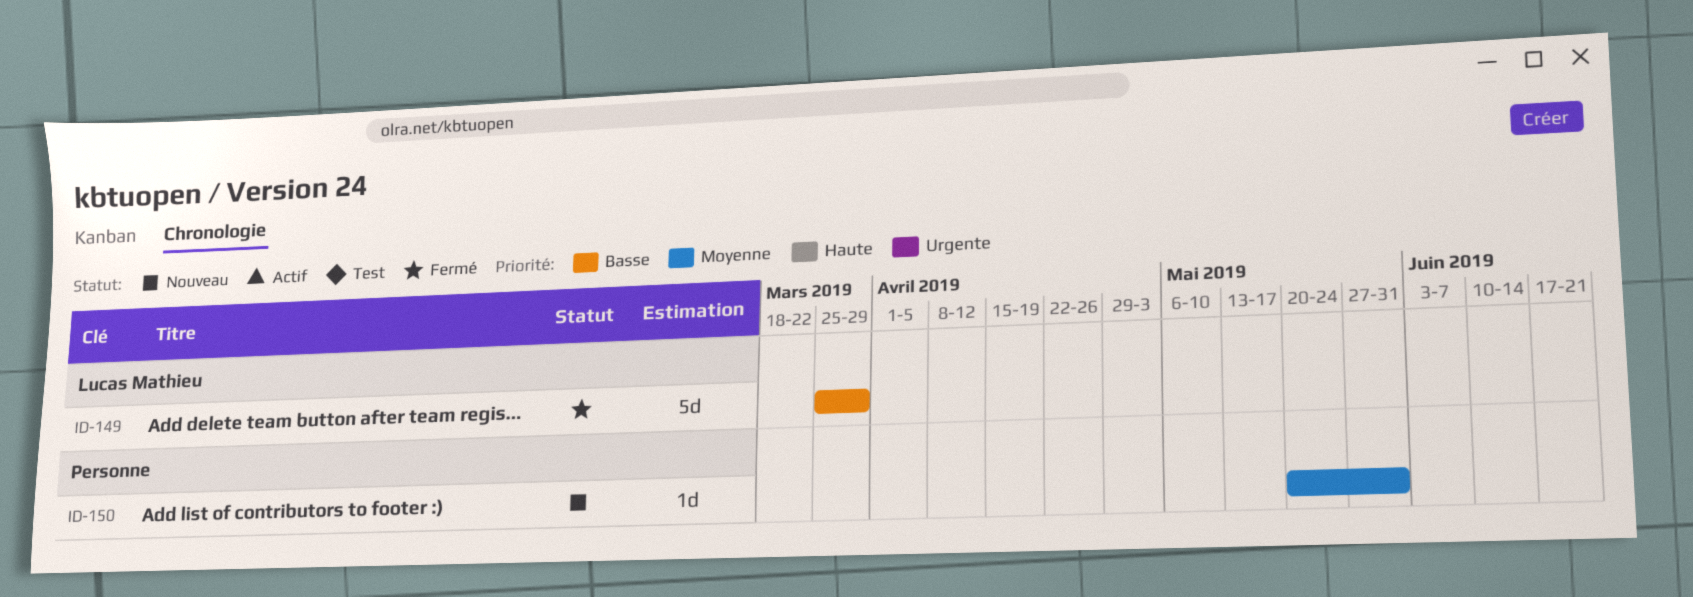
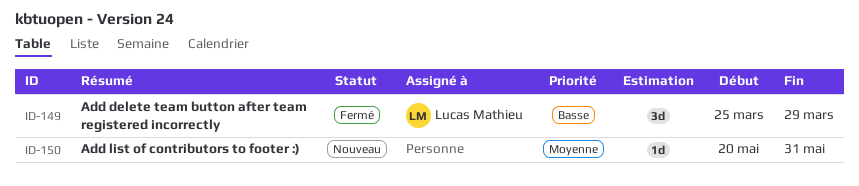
ID-149, estimate: 5d -> 3d

